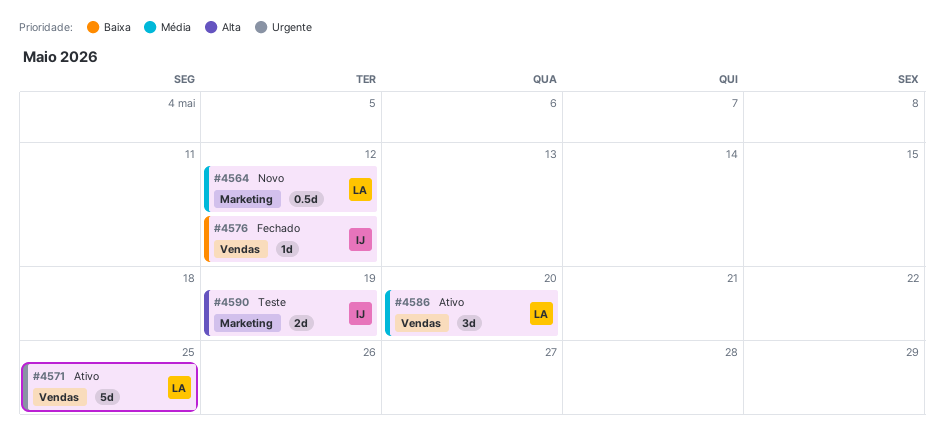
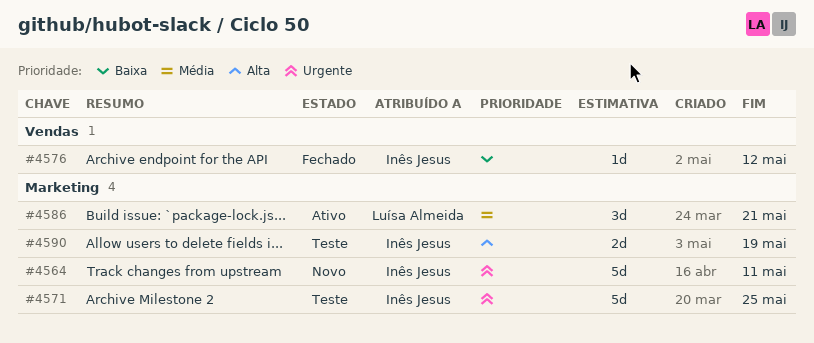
#4564, owner: Luísa Almeida -> Inês Jesus
#4564, priority: Média -> Urgente
#4564, estimate: 0.5d -> 5d
#4564, due: May 12 -> May 11
#4571, status: Ativo -> Teste
#4571, owner: Luísa Almeida -> Inês Jesus
#4571, label: Vendas -> Marketing
#4586, label: Vendas -> Marketing
#4586, due: May 20 -> May 21

